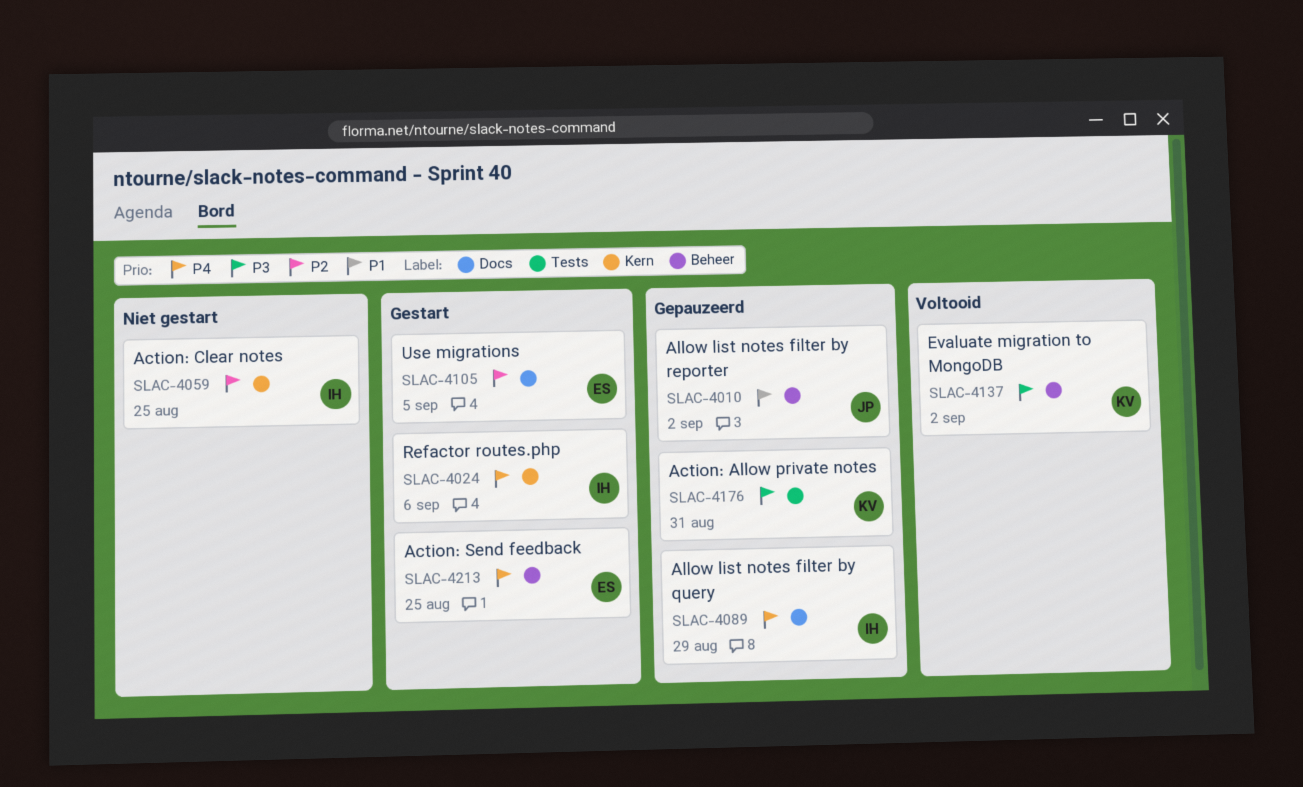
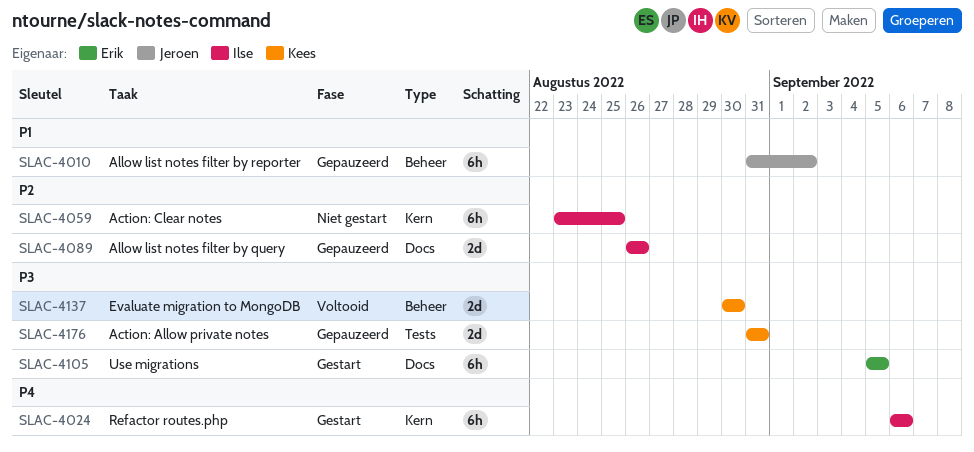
SLAC-4089, priority: P4 -> P2
SLAC-4089, due: Aug 29 -> Aug 26
SLAC-4105, priority: P2 -> P3
SLAC-4137, due: Sep 2 -> Aug 30
SLAC-4213: present -> none

